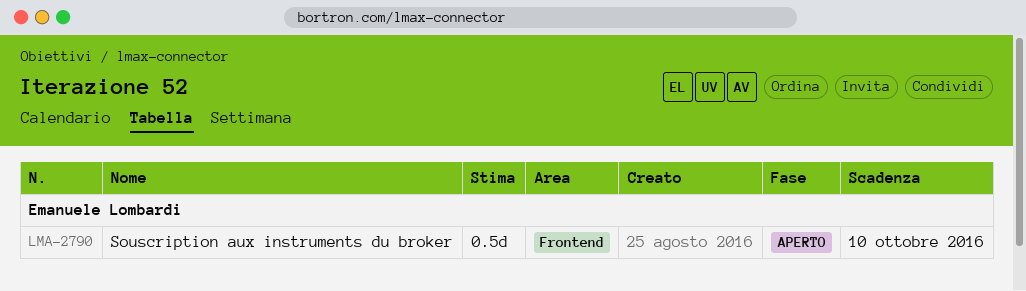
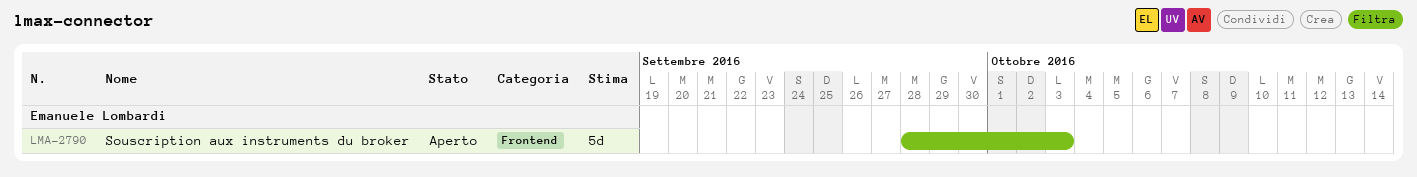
LMA-2790, estimate: 0.5d -> 5d
LMA-2790, due: Oct 10 -> Oct 3

